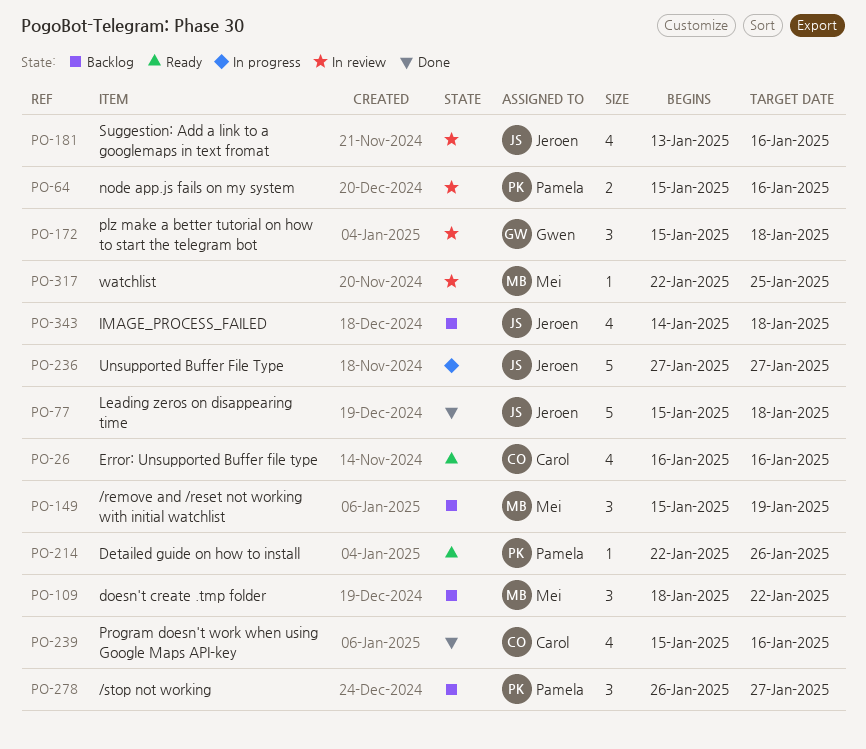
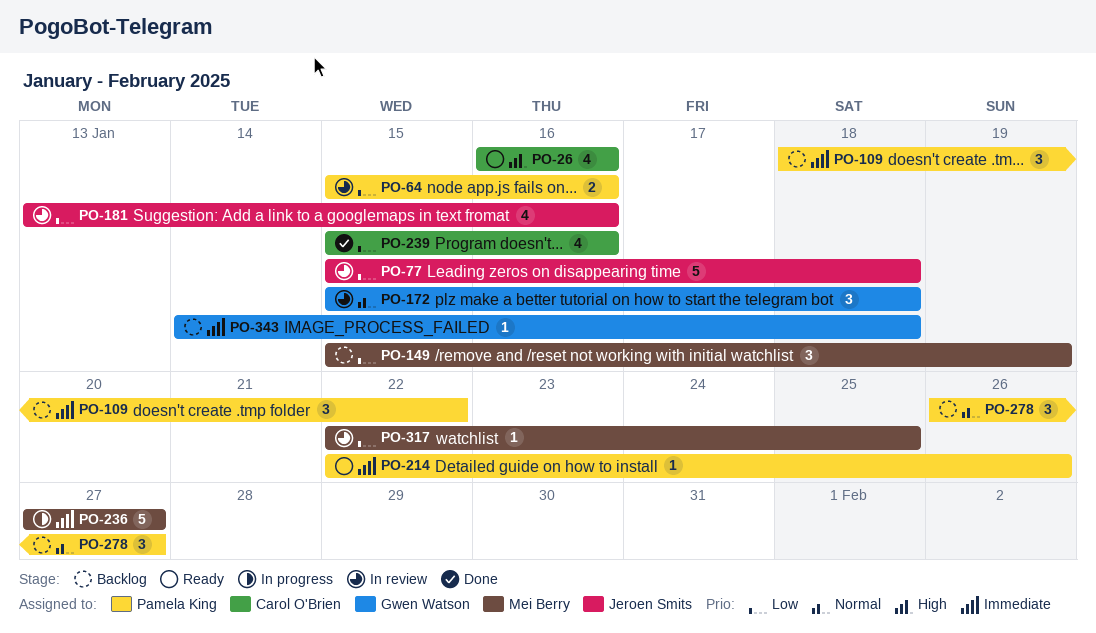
PO-77, status: Done -> In review
PO-109, owner: Mei Berry -> Pamela King
PO-236, owner: Jeroen Smits -> Mei Berry
PO-343, owner: Jeroen Smits -> Gwen Watson
PO-343, estimate: 4 -> 1

